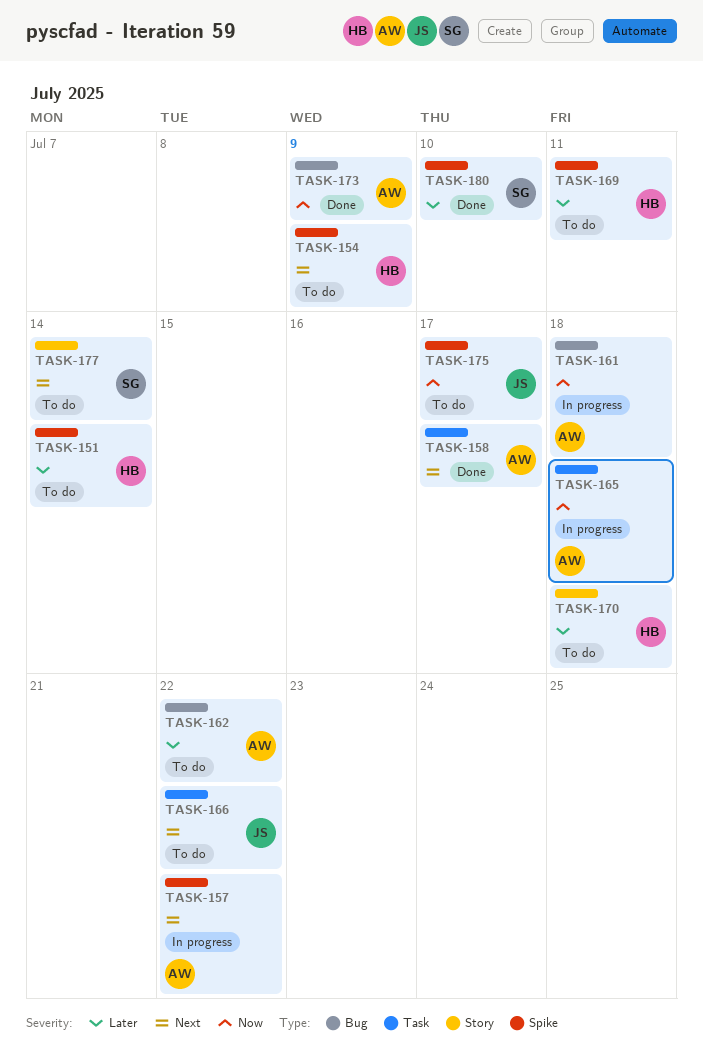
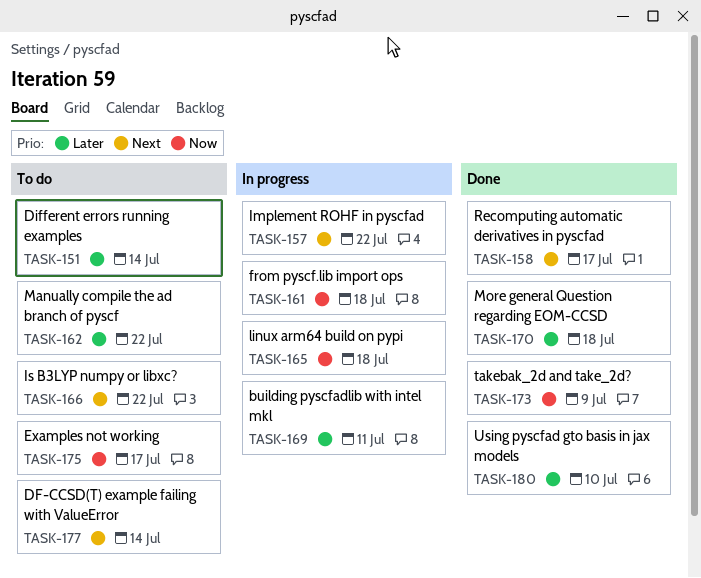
TASK-154: present -> none
TASK-169, status: To do -> In progress
TASK-170, status: To do -> Done

